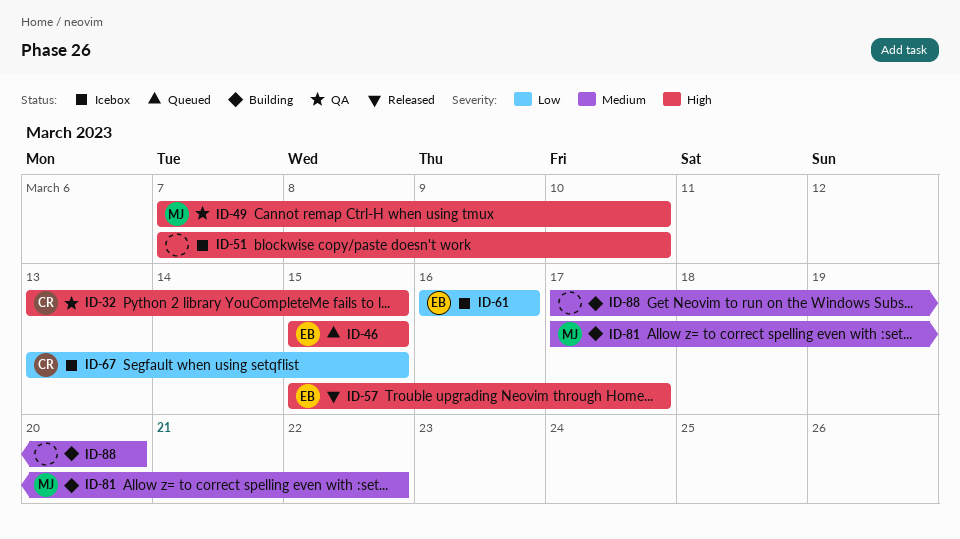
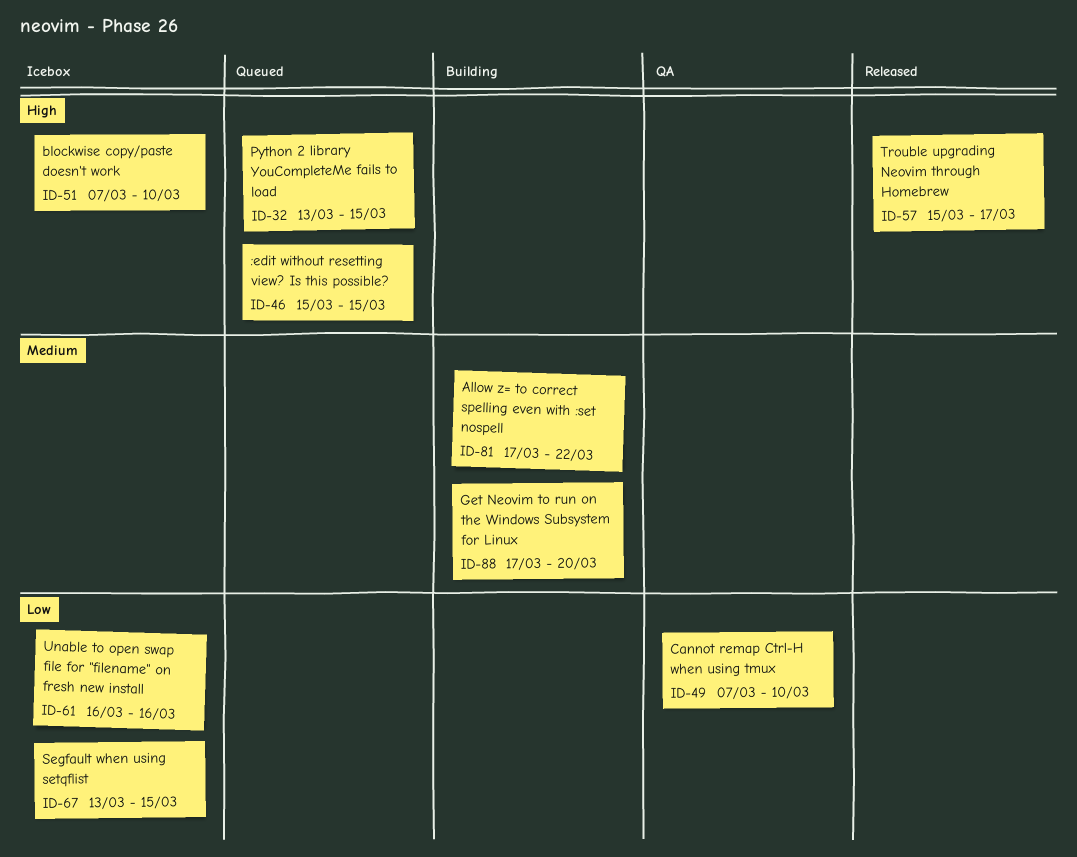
ID-32, status: QA -> Queued
ID-49, priority: High -> Low

